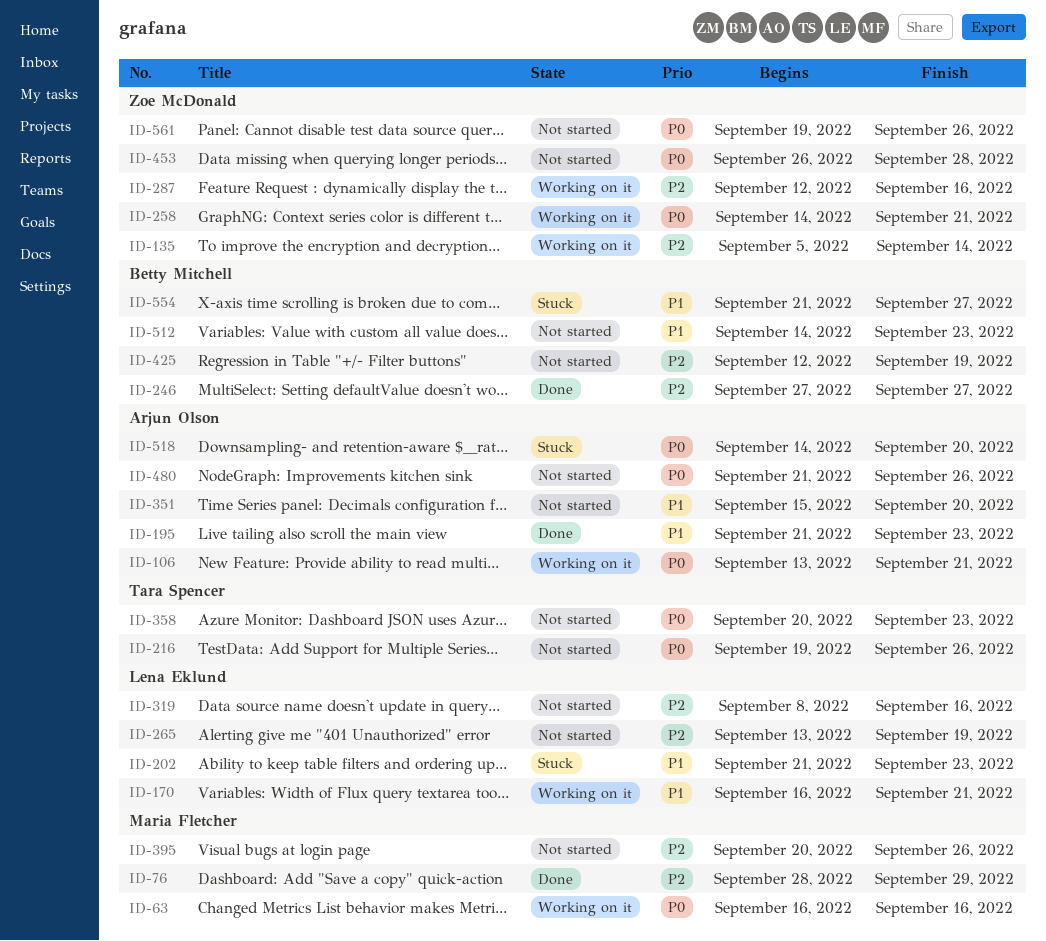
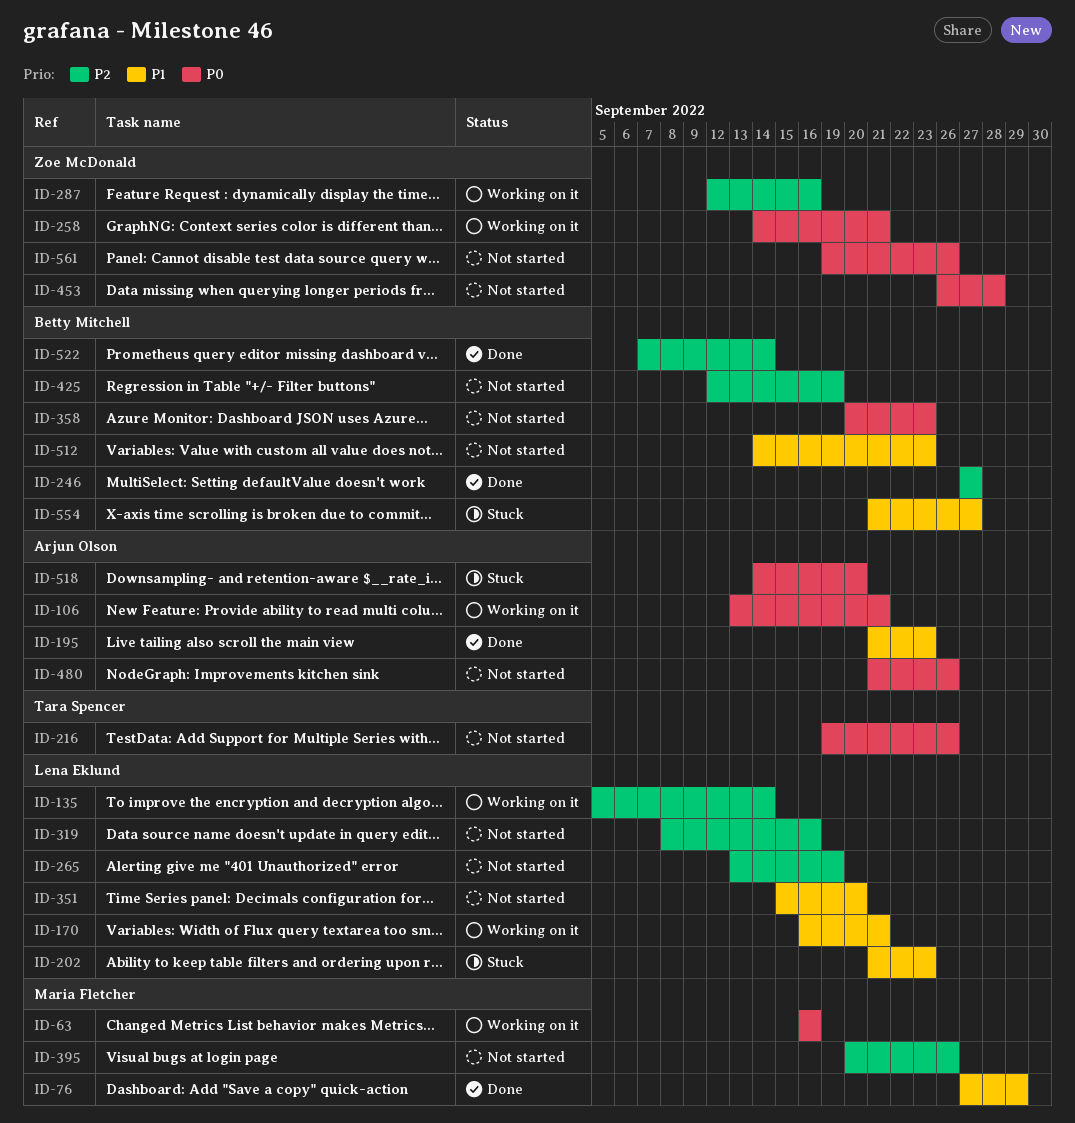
ID-76, priority: P2 -> P1
ID-76, start: Sep 28 -> Sep 27
ID-135, owner: Zoe McDonald -> Lena Eklund
ID-351, owner: Arjun Olson -> Lena Eklund
ID-358, owner: Tara Spencer -> Betty Mitchell
ID-522: none -> present

